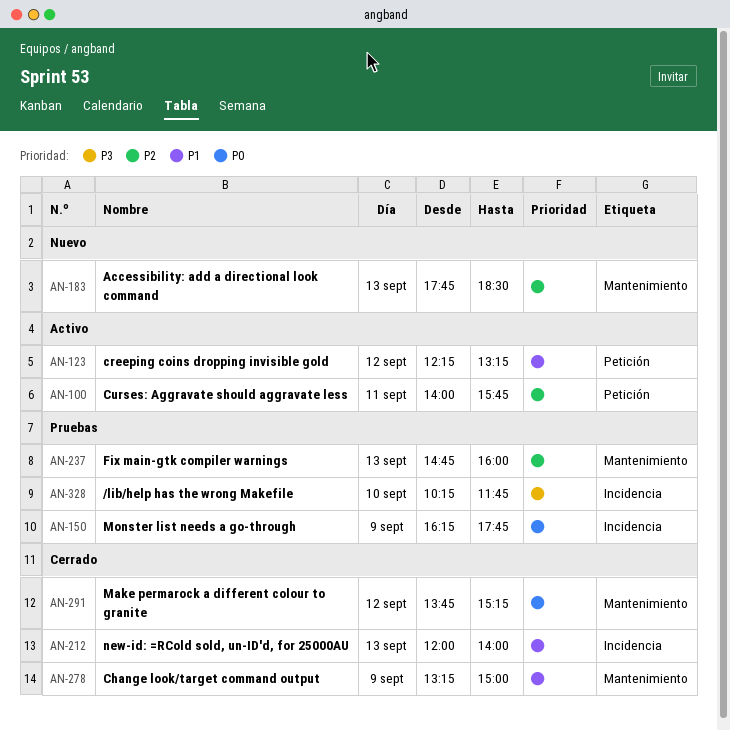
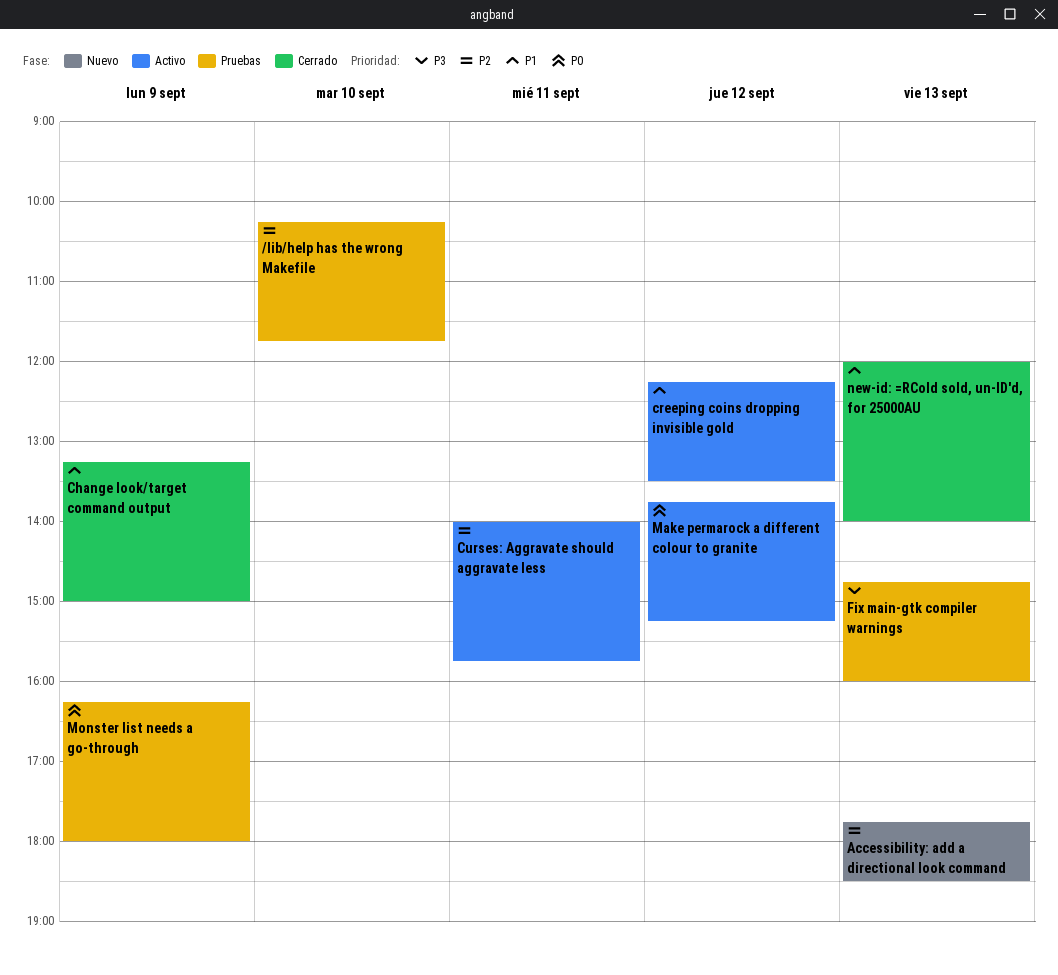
/lib/help has the wrong Makefile, priority: P3 -> P2
creeping coins dropping invisible gold, ends: 13:15 -> 13:30
Fix main-gtk compiler warnings, priority: P2 -> P3
Make permarock a different colour to granite, status: Cerrado -> Activo
Monster list needs a go-through, ends: 17:45 -> 18:00

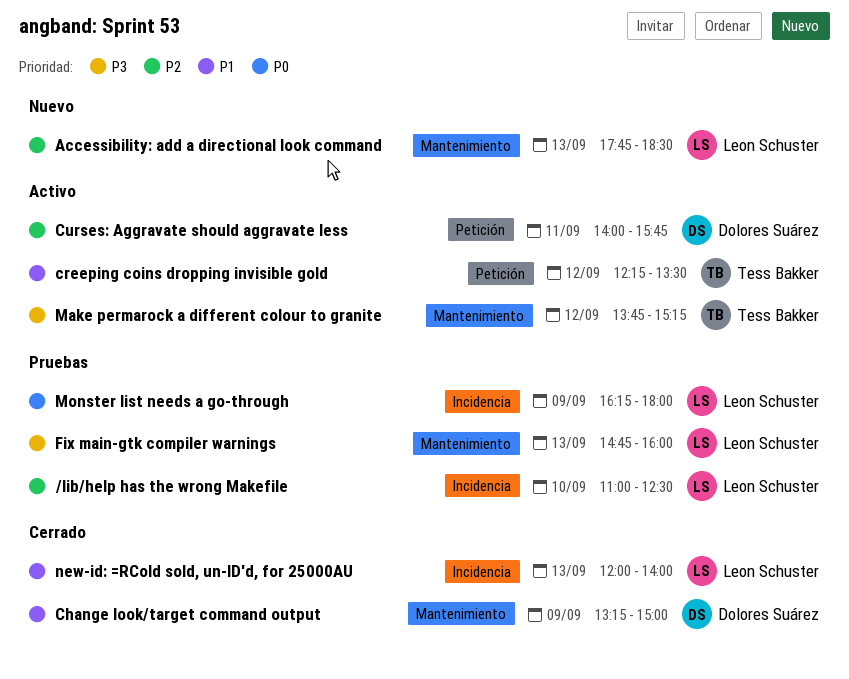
/lib/help has the wrong Makefile, begins: 10:15 -> 11:00
/lib/help has the wrong Makefile, ends: 11:45 -> 12:30
Make permarock a different colour to granite, priority: P0 -> P3

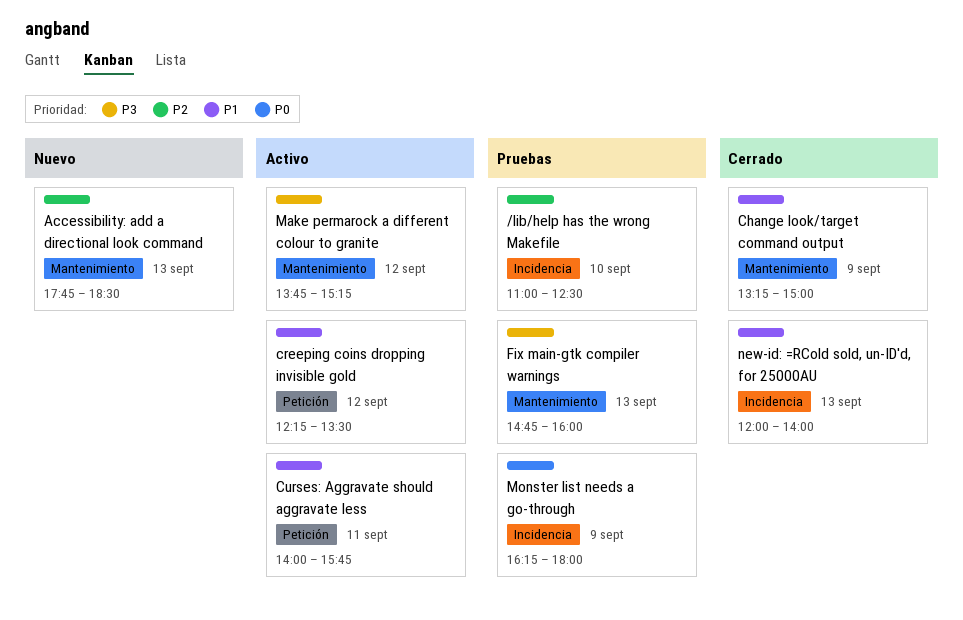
Curses: Aggravate should aggravate less, priority: P2 -> P1

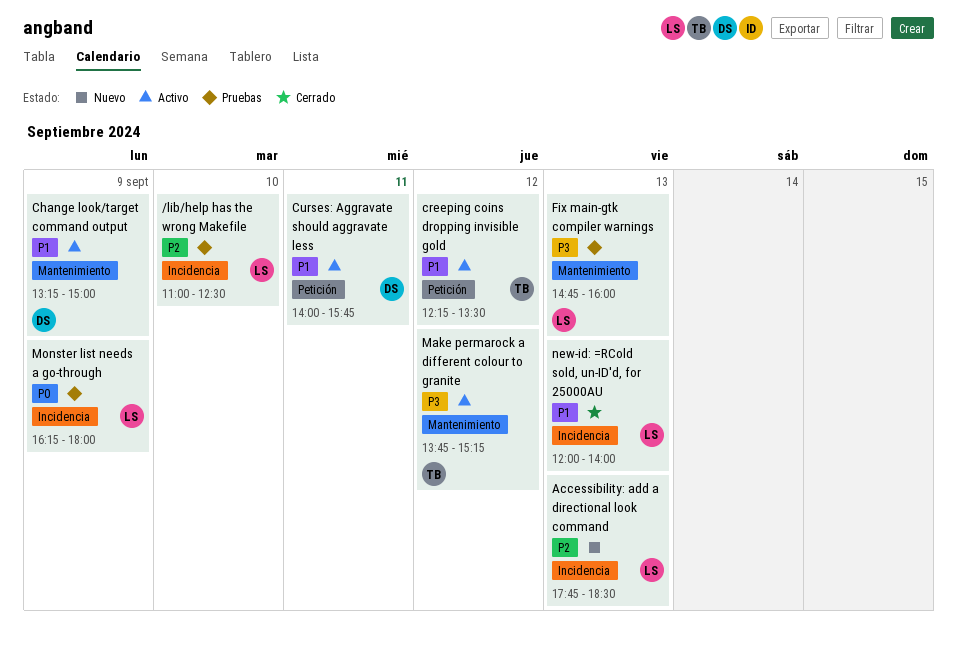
Accessibility: add a directional look command, label: Mantenimiento -> Incidencia
Change look/target command output, status: Cerrado -> Activo

